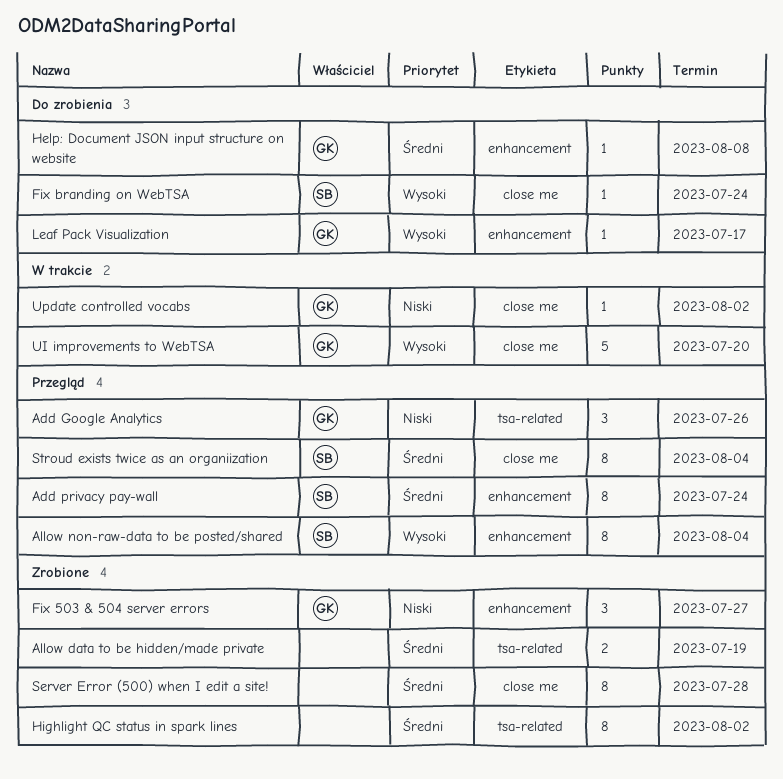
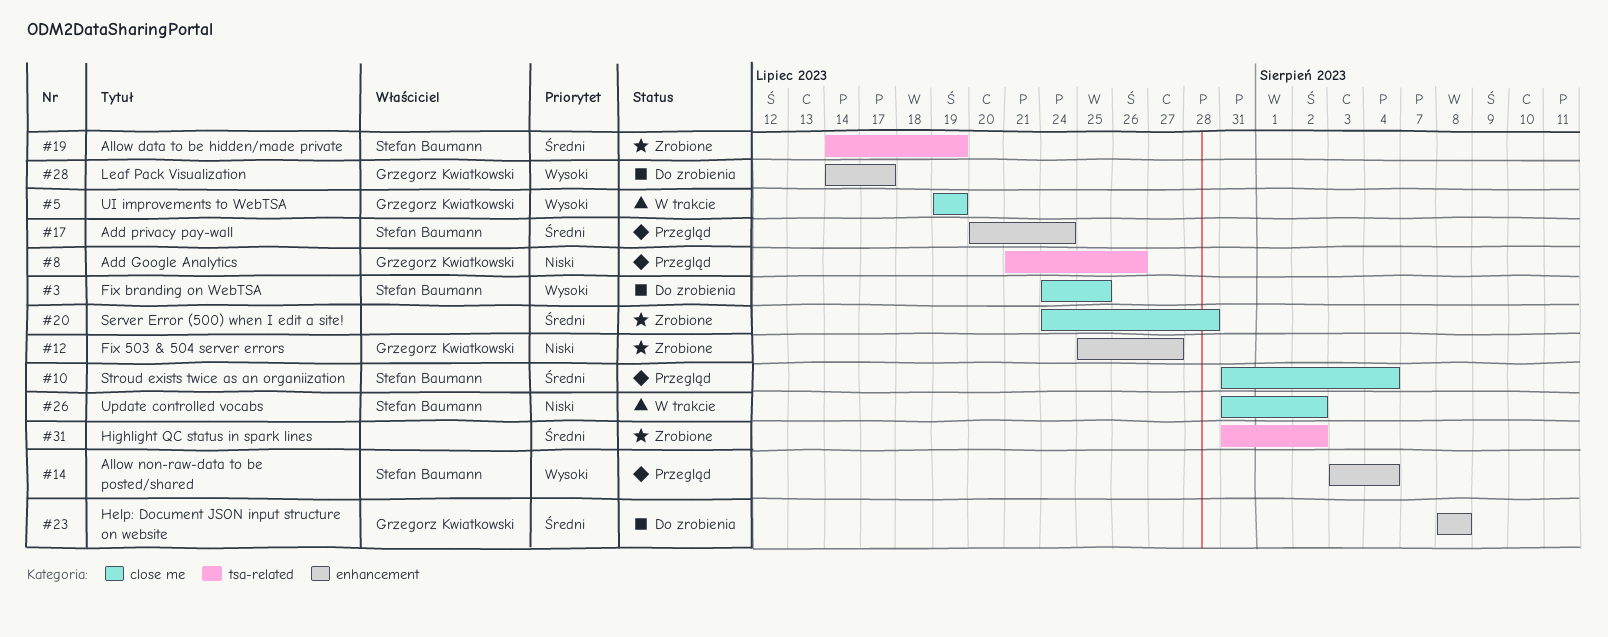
Allow data to be hidden/made private, owner: none -> Stefan Baumann
Fix branding on WebTSA, due: Jul 24 -> Jul 25
UI improvements to WebTSA, due: Jul 20 -> Jul 19
Update controlled vocabs, owner: Grzegorz Kwiatkowski -> Stefan Baumann

